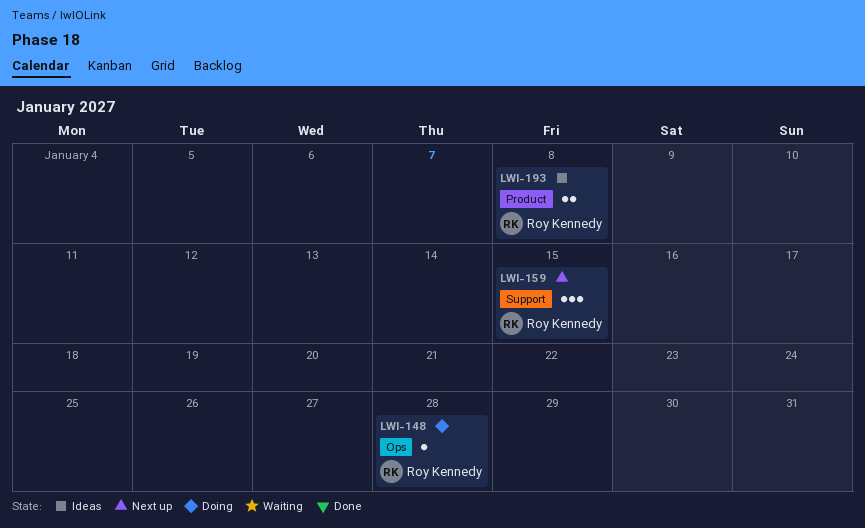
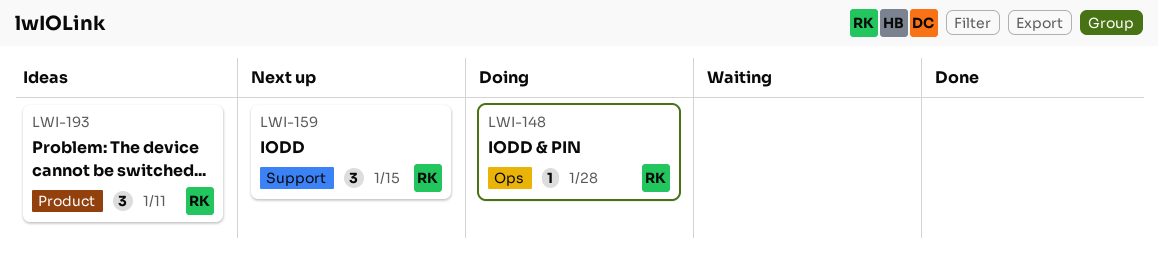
LWI-193, estimate: 2 -> 3
LWI-193, due: Jan 8 -> Jan 11

